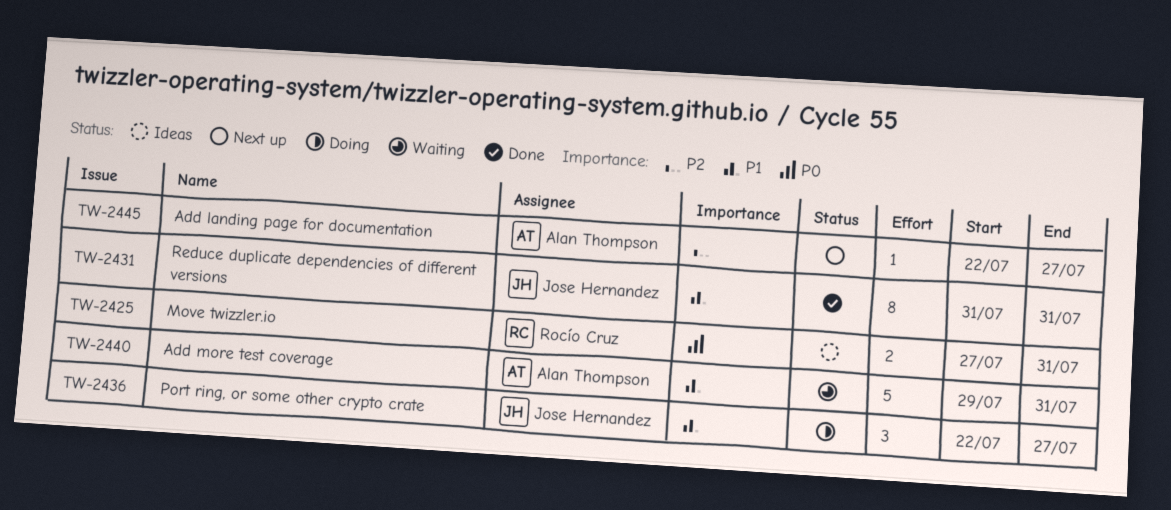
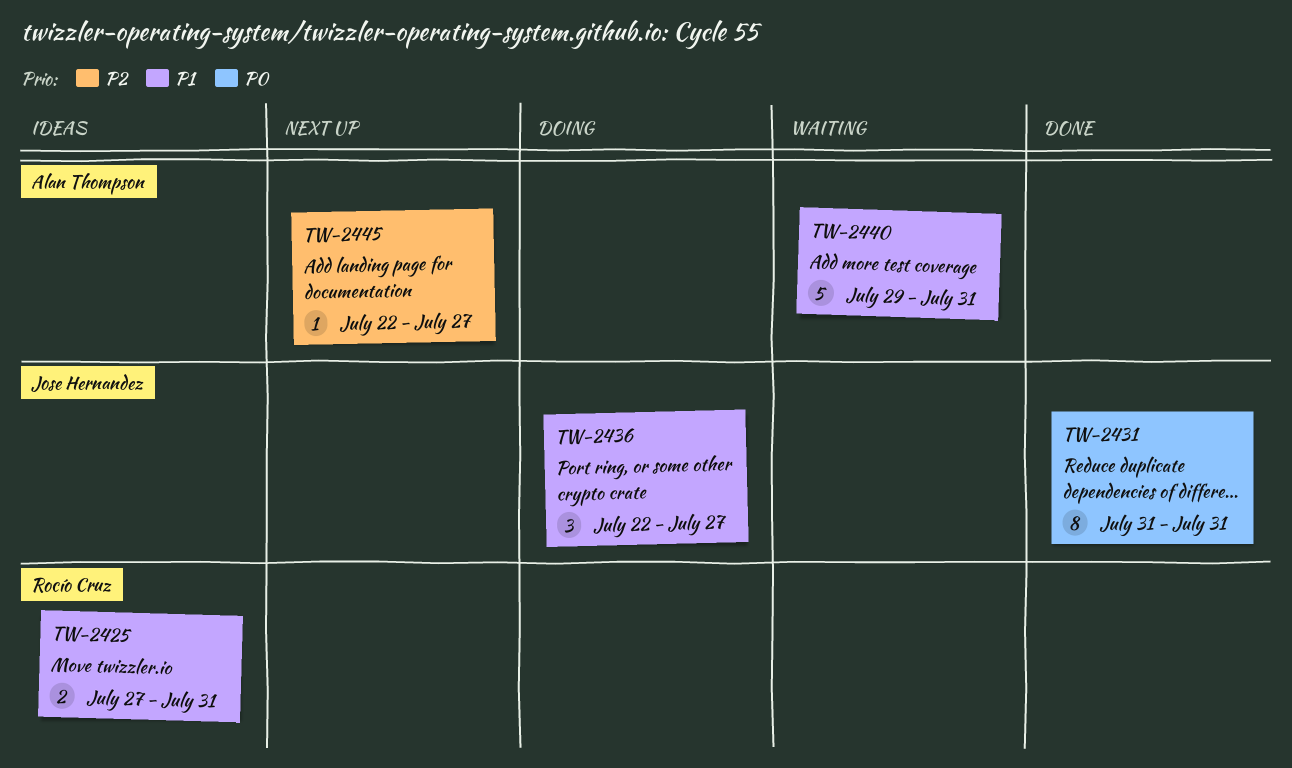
TW-2425, priority: P0 -> P1
TW-2431, priority: P1 -> P0

